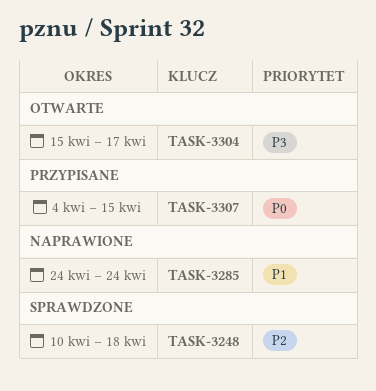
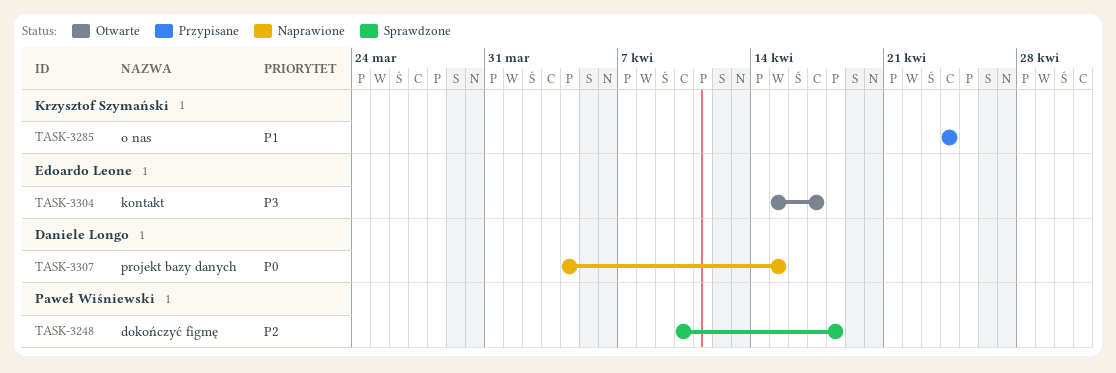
TASK-3285, status: Naprawione -> Przypisane
TASK-3307, status: Przypisane -> Naprawione

